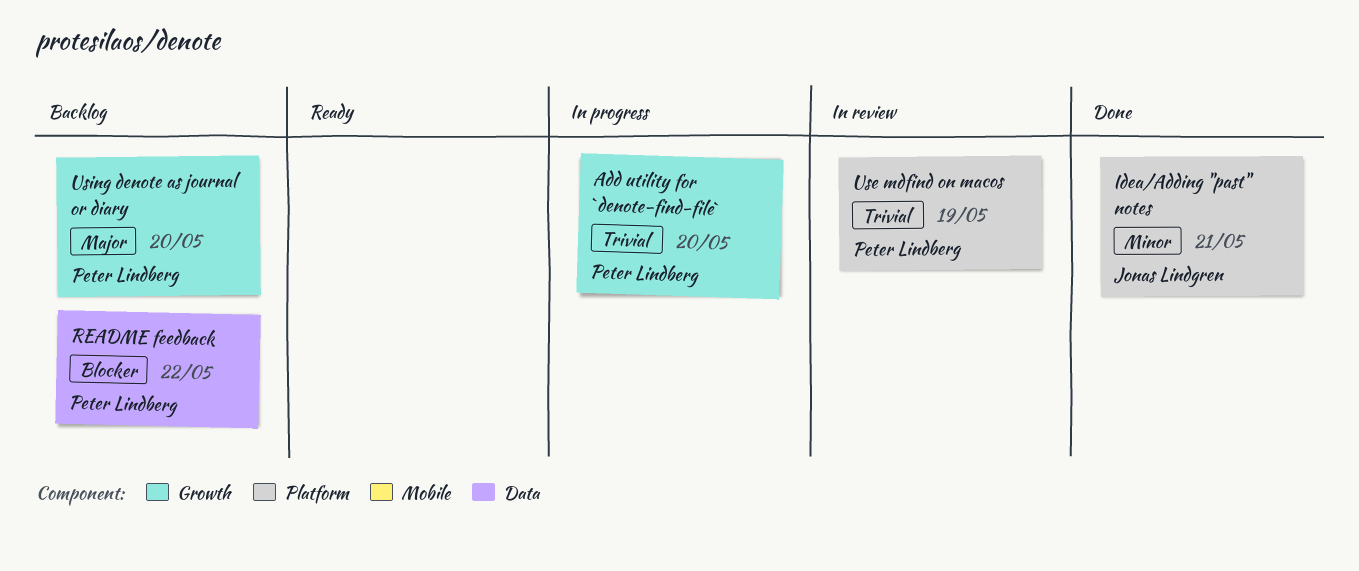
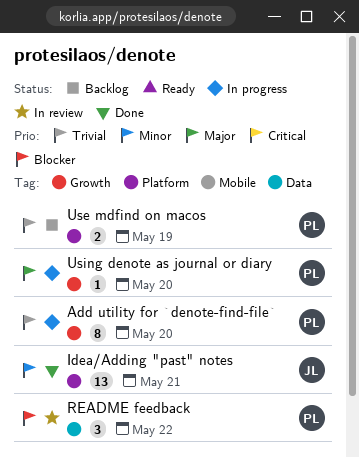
README feedback, status: Backlog -> In review
Use mdfind on macos, status: In review -> Backlog
Using denote as journal or diary, status: Backlog -> In progress

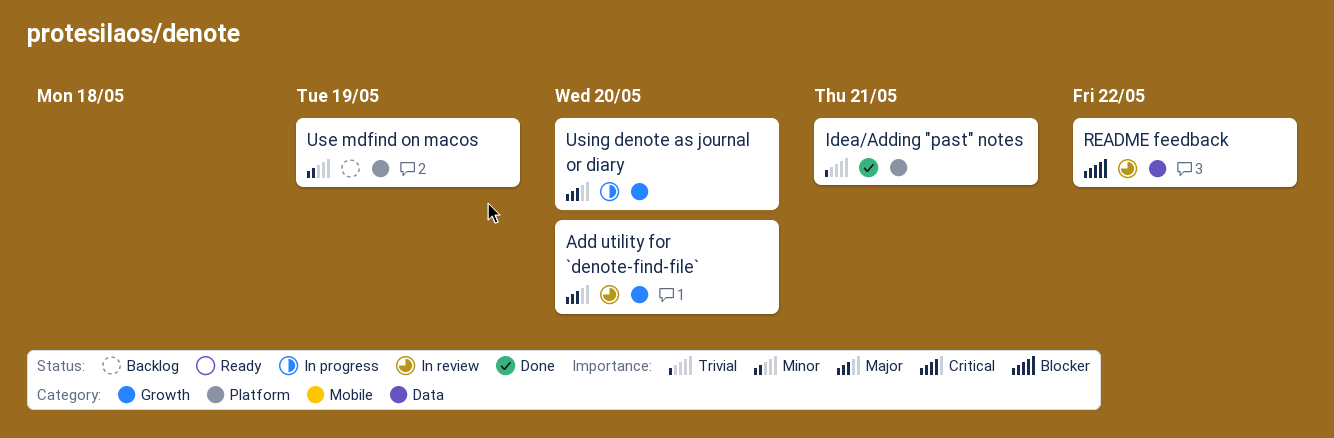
Add utility for `denote-find-file`, status: In progress -> In review
Add utility for `denote-find-file`, priority: Trivial -> Major
Idea/Adding "past" notes, priority: Minor -> Trivial
Use mdfind on macos, priority: Trivial -> Minor

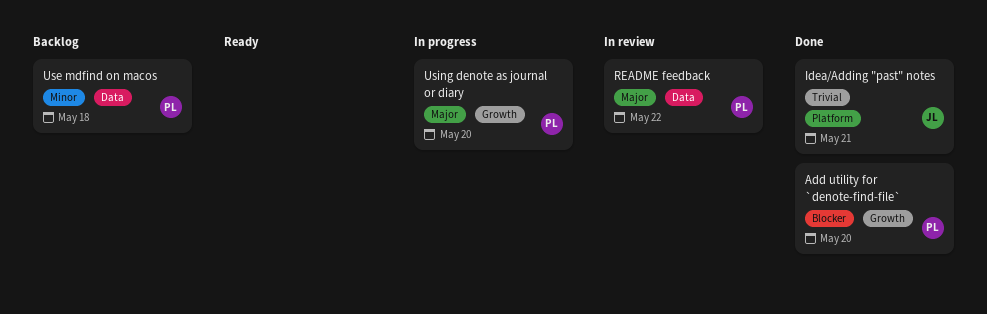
Add utility for `denote-find-file`, status: In review -> Done
Add utility for `denote-find-file`, priority: Major -> Blocker
README feedback, priority: Blocker -> Major
Use mdfind on macos, label: Platform -> Data
Use mdfind on macos, due: May 19 -> May 18

